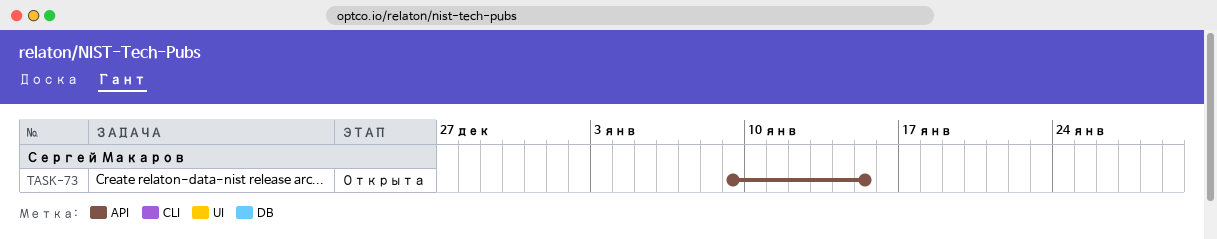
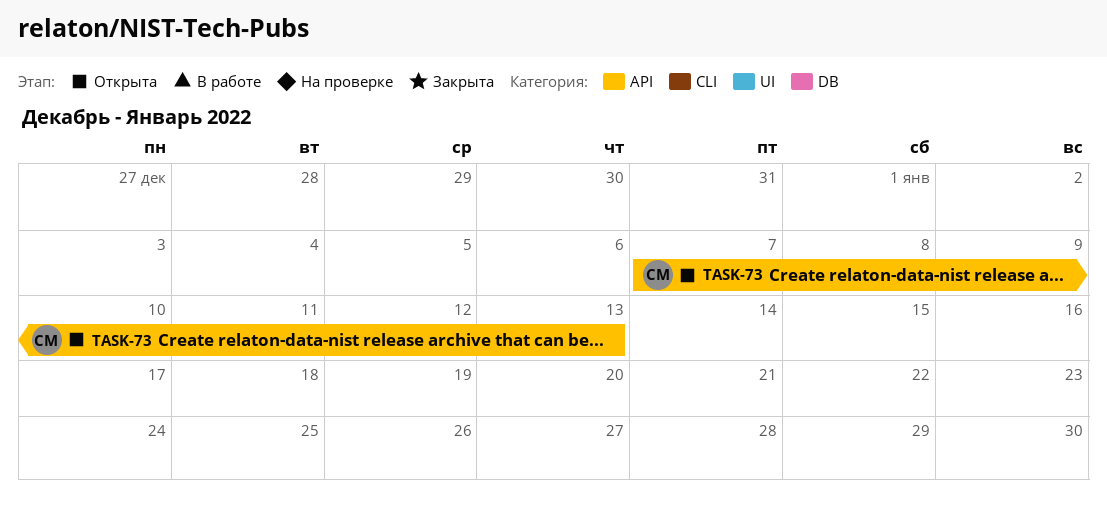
TASK-73, start: Jan 9 -> Jan 7
TASK-73, due: Jan 15 -> Jan 13

